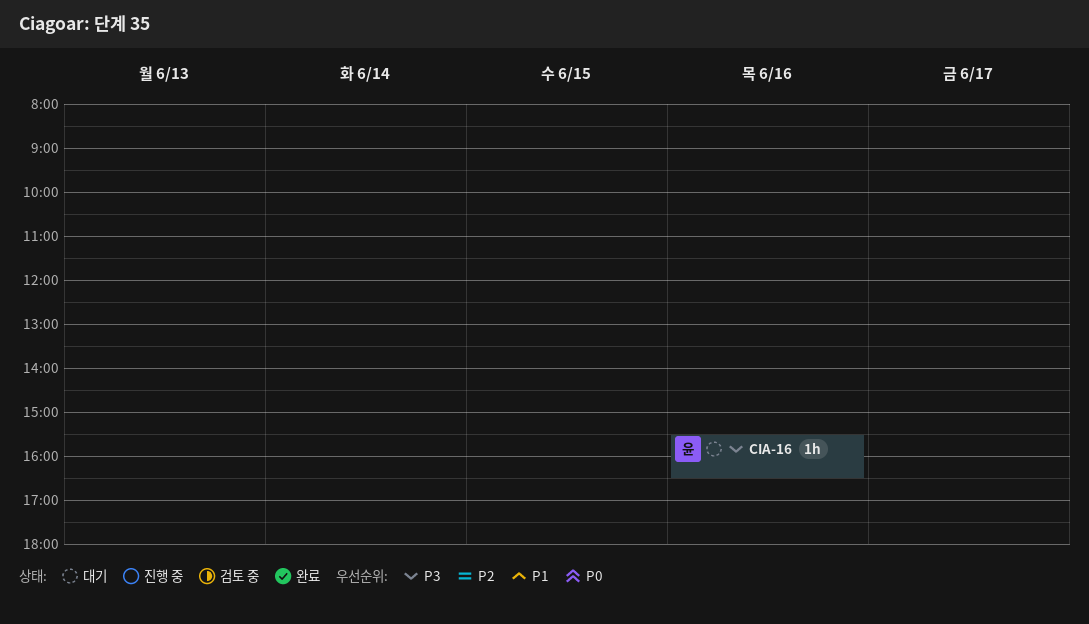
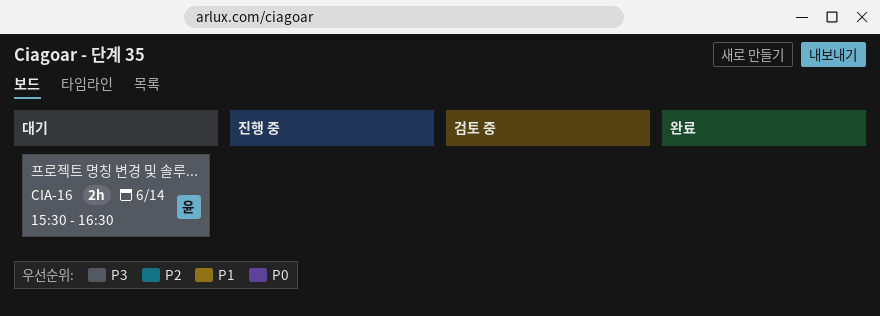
CIA-16, estimate: 1h -> 2h
CIA-16, day: Jun 16 -> Jun 14

